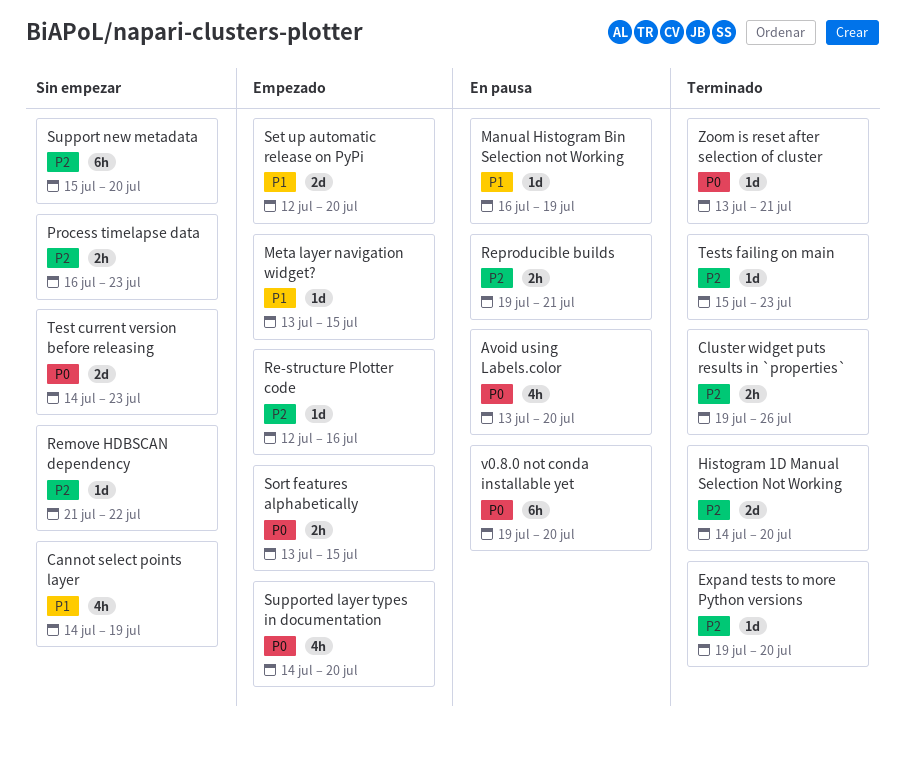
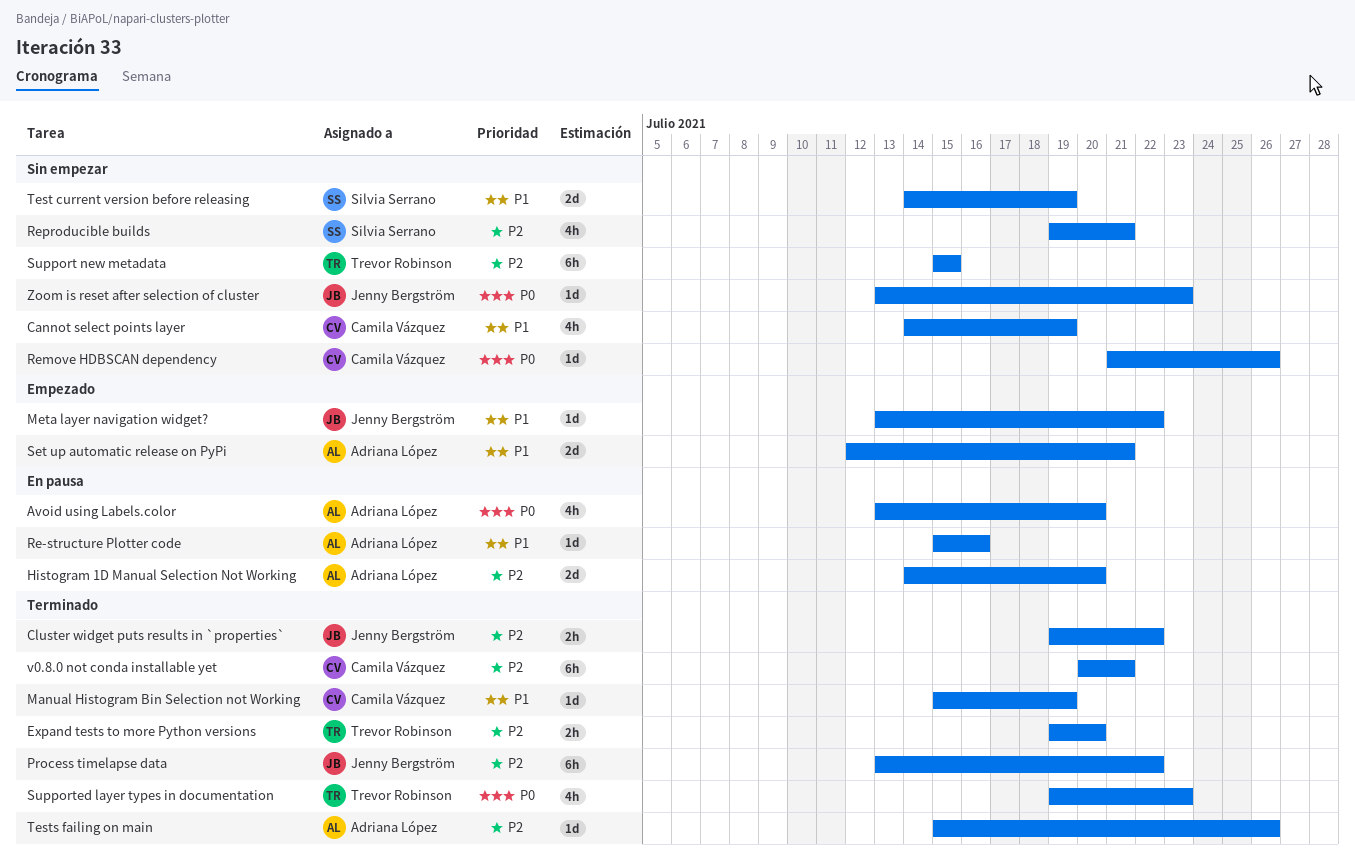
Cluster widget puts results in `properties`, due: Jul 26 -> Jul 22
Expand tests to more Python versions, estimate: 1d -> 2h
Histogram 1D Manual Selection Not Working, status: Terminado -> En pausa
Manual Histogram Bin Selection not Working, status: En pausa -> Terminado
Manual Histogram Bin Selection not Working, start: Jul 16 -> Jul 15
Meta layer navigation widget?, due: Jul 15 -> Jul 22
Process timelapse data, status: Sin empezar -> Terminado
Process timelapse data, estimate: 2h -> 6h
Process timelapse data, start: Jul 16 -> Jul 13
Process timelapse data, due: Jul 23 -> Jul 22
Re-structure Plotter code, status: Empezado -> En pausa
Re-structure Plotter code, priority: P2 -> P1
Re-structure Plotter code, start: Jul 12 -> Jul 15
Remove HDBSCAN dependency, priority: P2 -> P0
Remove HDBSCAN dependency, due: Jul 22 -> Jul 26
Reproducible builds, status: En pausa -> Sin empezar
Reproducible builds, estimate: 2h -> 4h
Set up automatic release on PyPi, due: Jul 20 -> Jul 21
Sort features alphabetically: present -> none
Support new metadata, due: Jul 20 -> Jul 15
Supported layer types in documentation, status: Empezado -> Terminado
Supported layer types in documentation, start: Jul 14 -> Jul 19
Supported layer types in documentation, due: Jul 20 -> Jul 23
Test current version before releasing, priority: P0 -> P1
Test current version before releasing, due: Jul 23 -> Jul 19
Tests failing on main, due: Jul 23 -> Jul 26
v0.8.0 not conda installable yet, status: En pausa -> Terminado
v0.8.0 not conda installable yet, priority: P0 -> P2
v0.8.0 not conda installable yet, start: Jul 19 -> Jul 20
v0.8.0 not conda installable yet, due: Jul 20 -> Jul 21
Zoom is reset after selection of cluster, status: Terminado -> Sin empezar
Zoom is reset after selection of cluster, due: Jul 21 -> Jul 23

